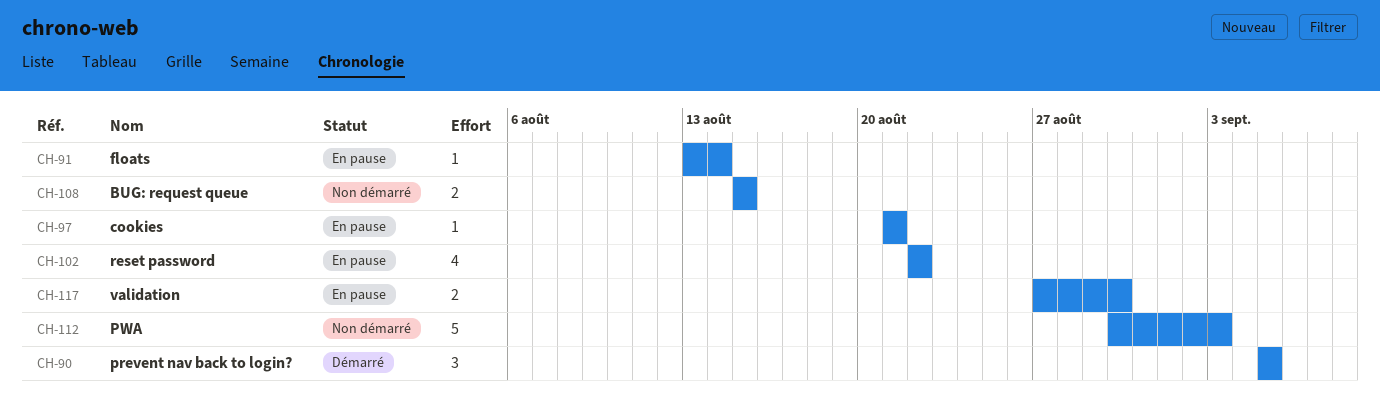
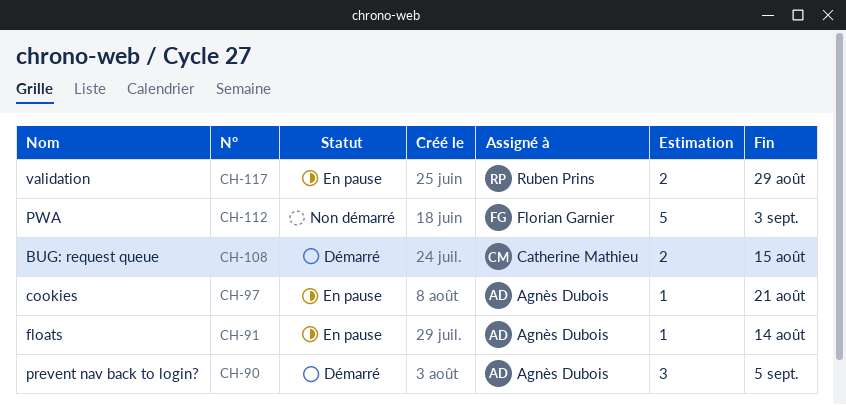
CH-102: present -> none
CH-108, status: Non démarré -> Démarré
CH-117, due: Aug 30 -> Aug 29

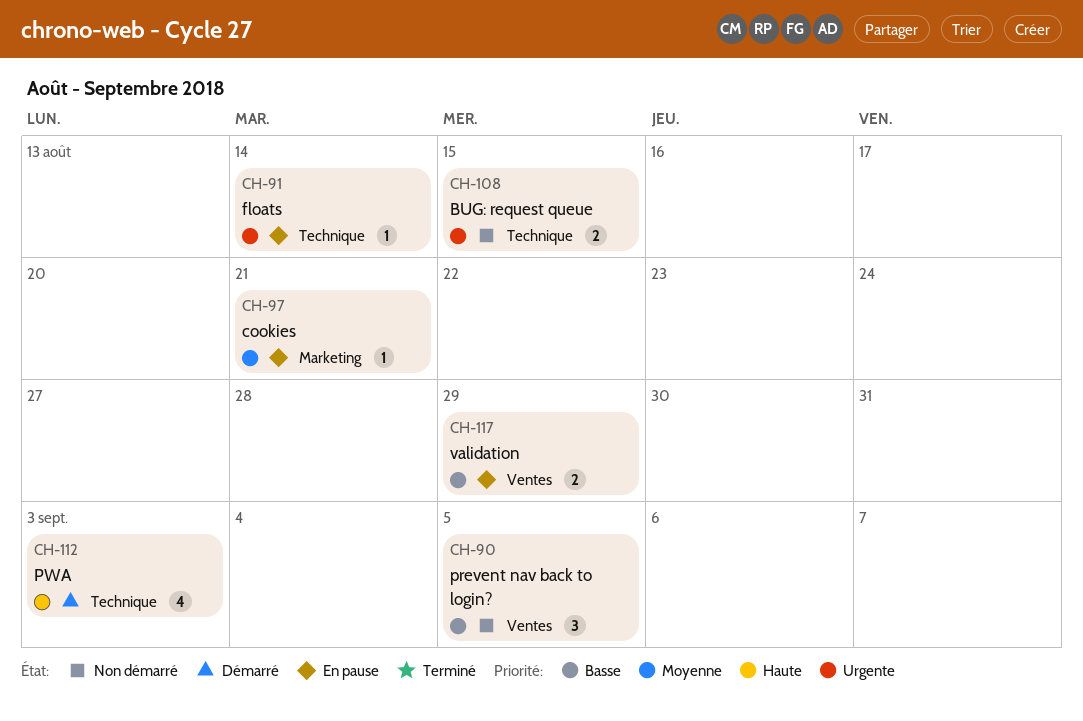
CH-90, status: Démarré -> Non démarré
CH-108, status: Démarré -> Non démarré
CH-112, status: Non démarré -> Démarré
CH-112, estimate: 5 -> 4

